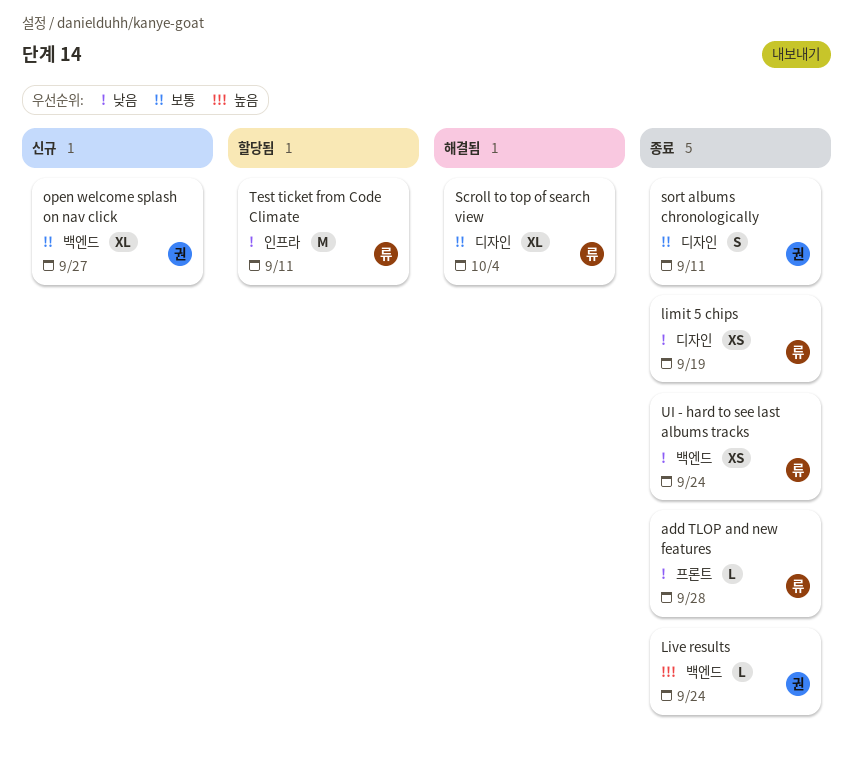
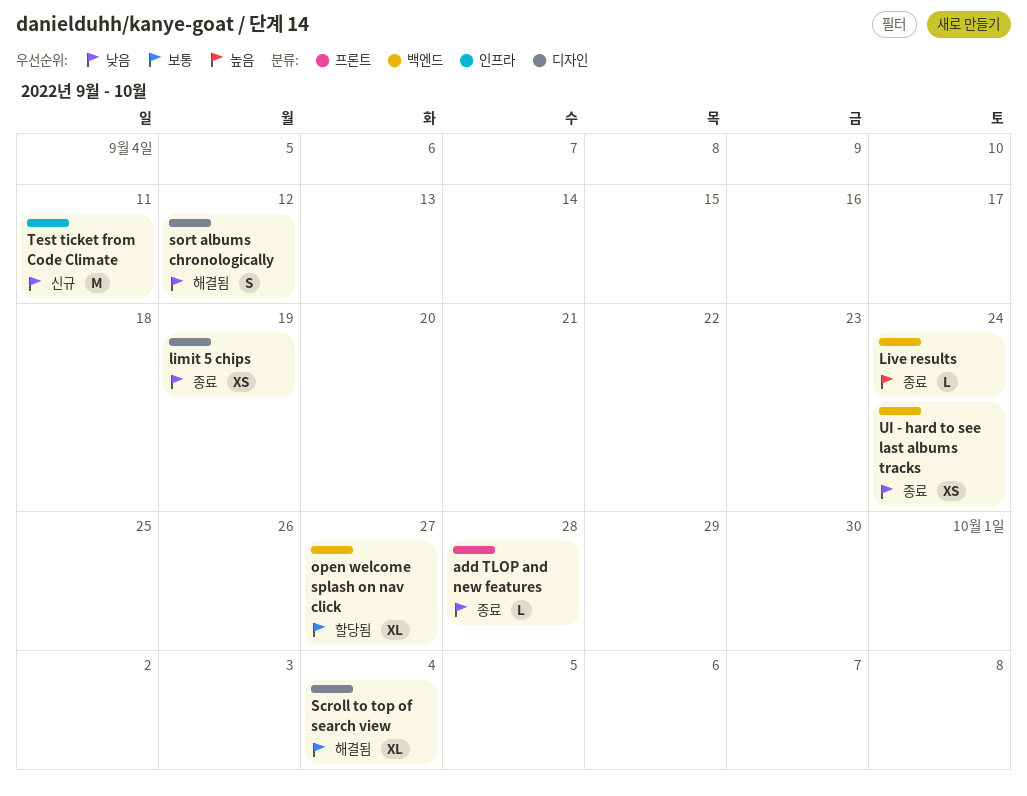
open welcome splash on nav click, status: 신규 -> 할당됨
sort albums chronologically, status: 종료 -> 해결됨
sort albums chronologically, priority: 보통 -> 낮음
sort albums chronologically, due: Sep 11 -> Sep 12
Test ticket from Code Climate, status: 할당됨 -> 신규

